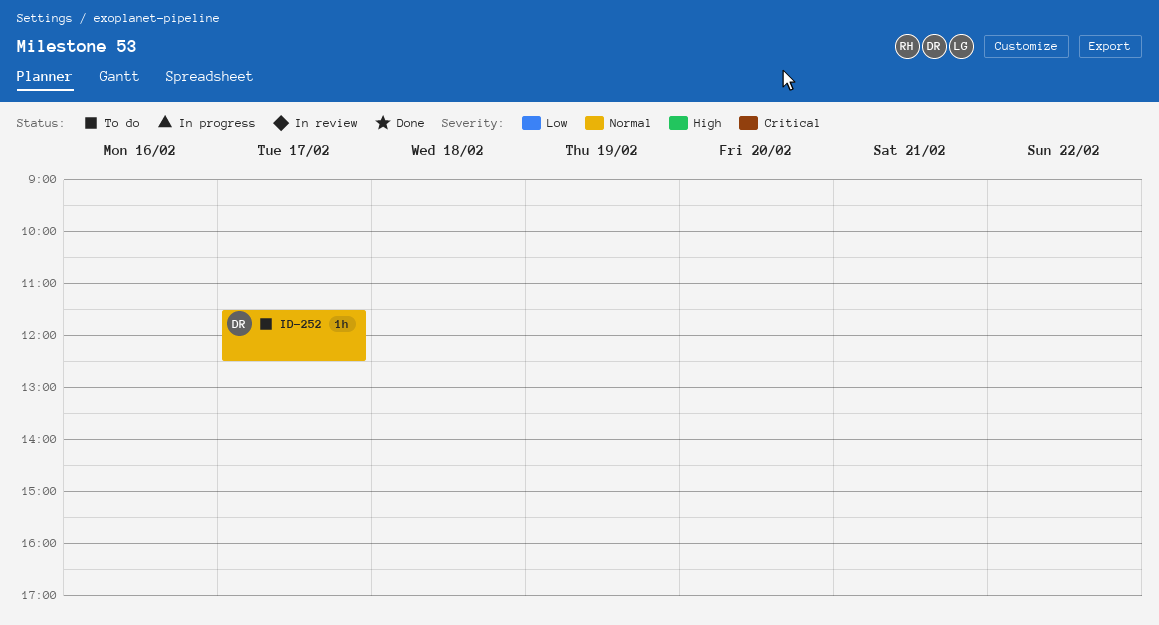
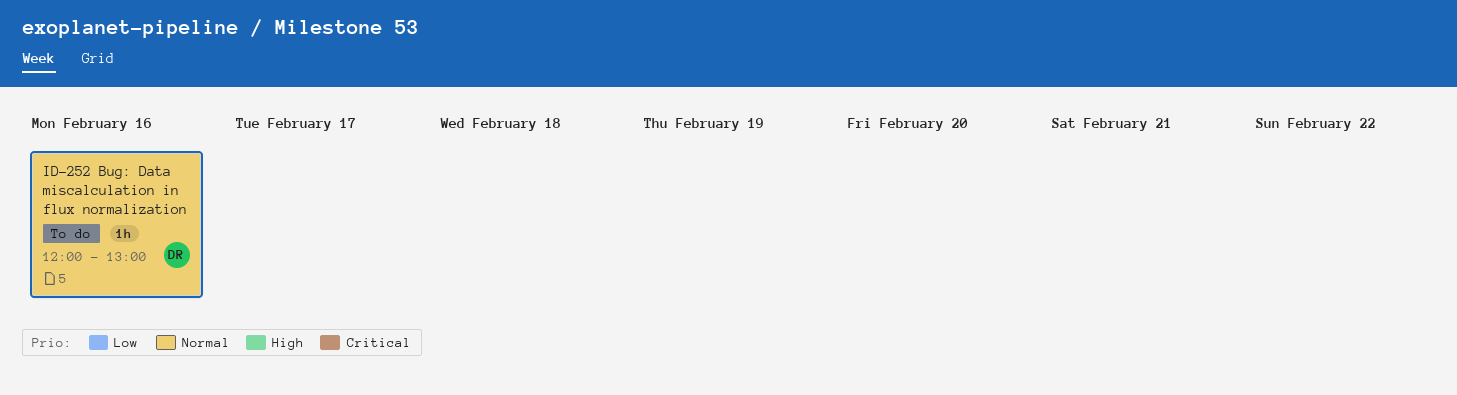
ID-252, day: Feb 17 -> Feb 16
ID-252, begins: 11:30 -> 12:00
ID-252, ends: 12:30 -> 13:00

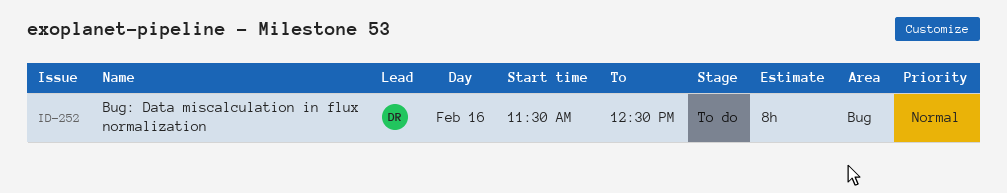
ID-252, estimate: 1h -> 8h
ID-252, begins: 12:00 -> 11:30
ID-252, ends: 13:00 -> 12:30

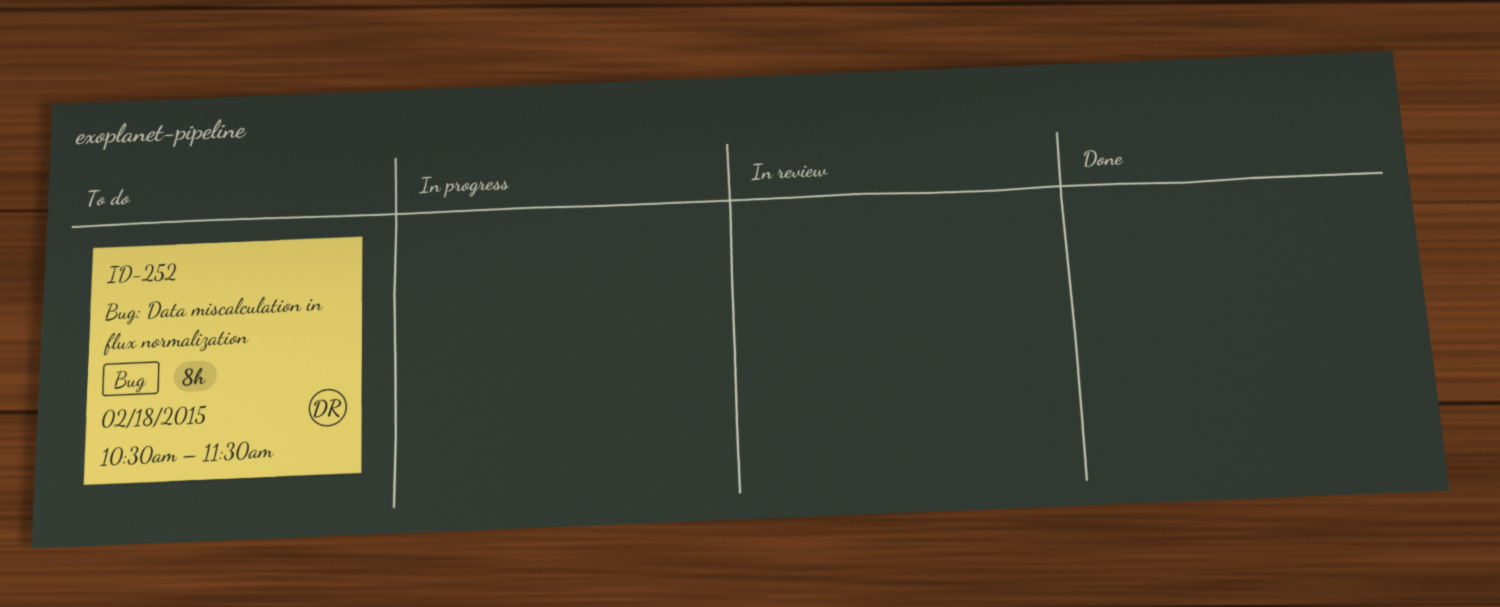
ID-252, day: Feb 16 -> Feb 18
ID-252, begins: 11:30 -> 10:30
ID-252, ends: 12:30 -> 11:30

